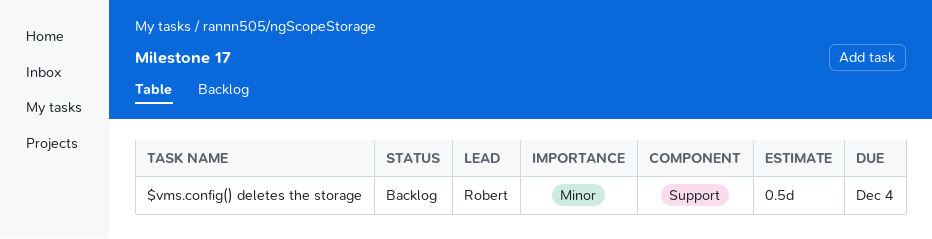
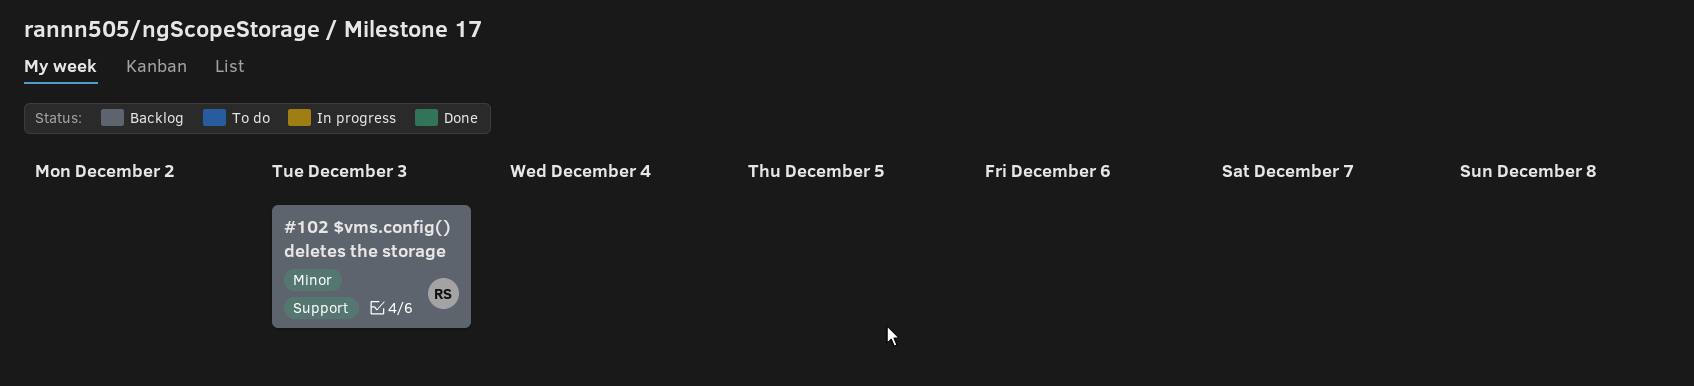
$vms.config() deletes the storage, due: Dec 4 -> Dec 3

